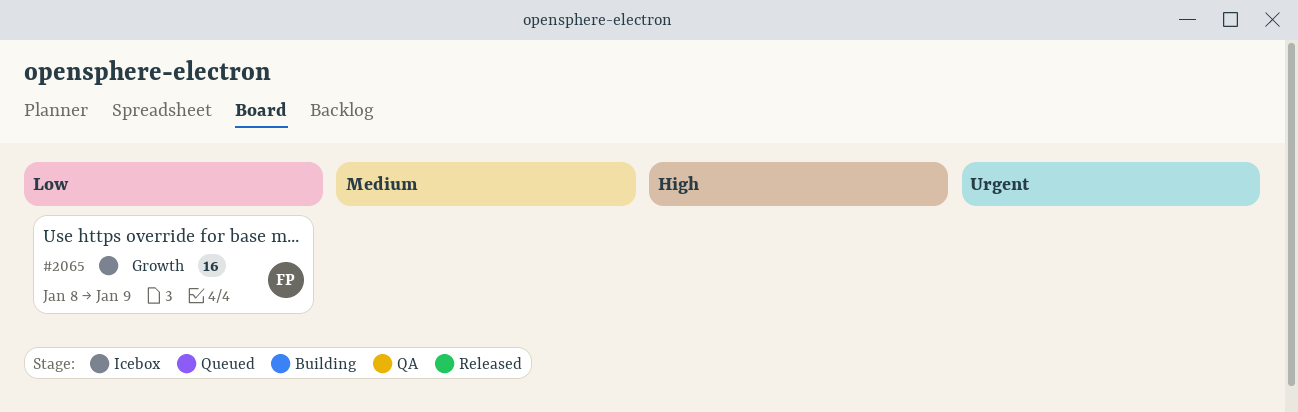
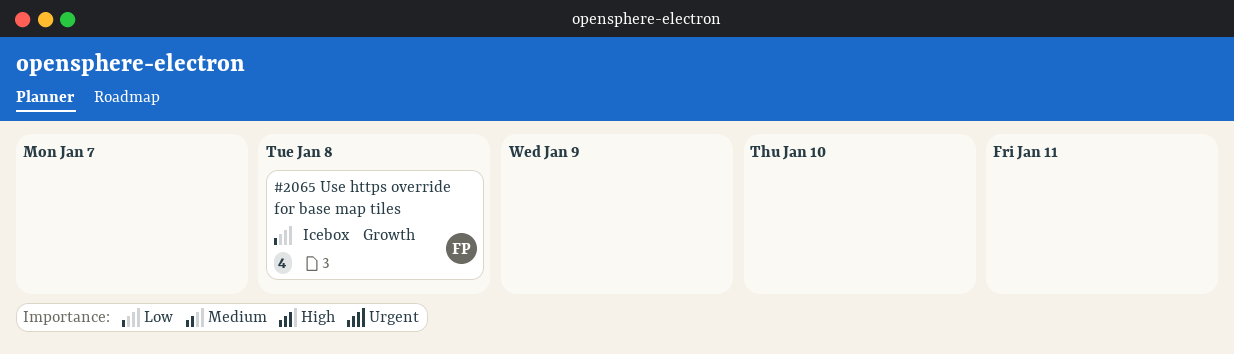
#2065, estimate: 16 -> 4
#2065, due: Jan 9 -> Jan 8

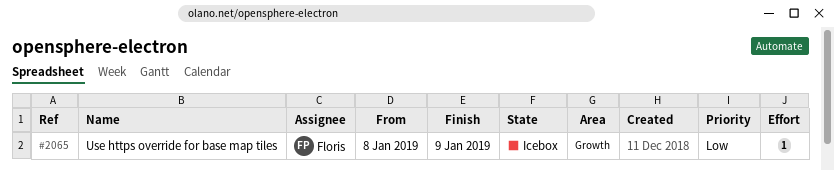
#2065, estimate: 4 -> 1
#2065, due: Jan 8 -> Jan 9

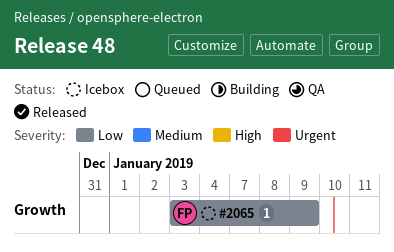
#2065, start: Jan 8 -> Jan 3

